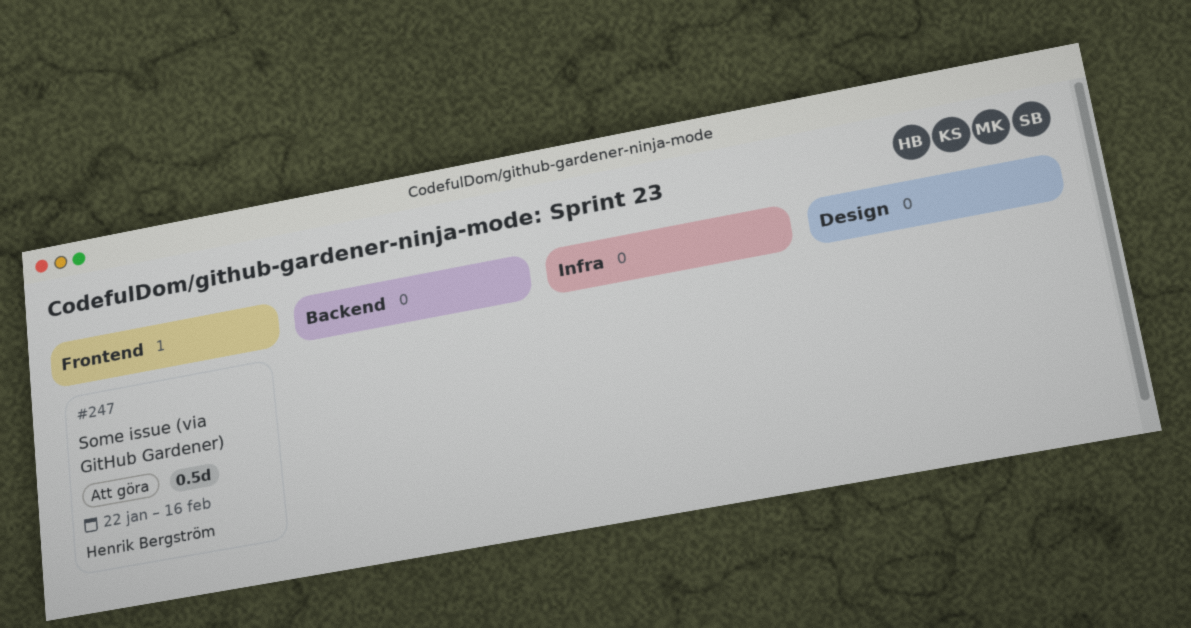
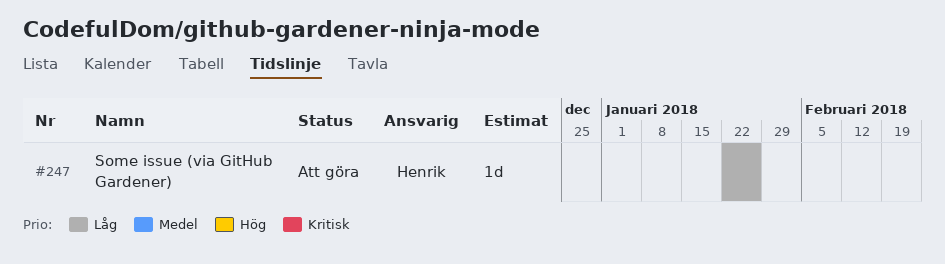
#247, estimate: 0.5d -> 1d
#247, due: Feb 16 -> Jan 26

